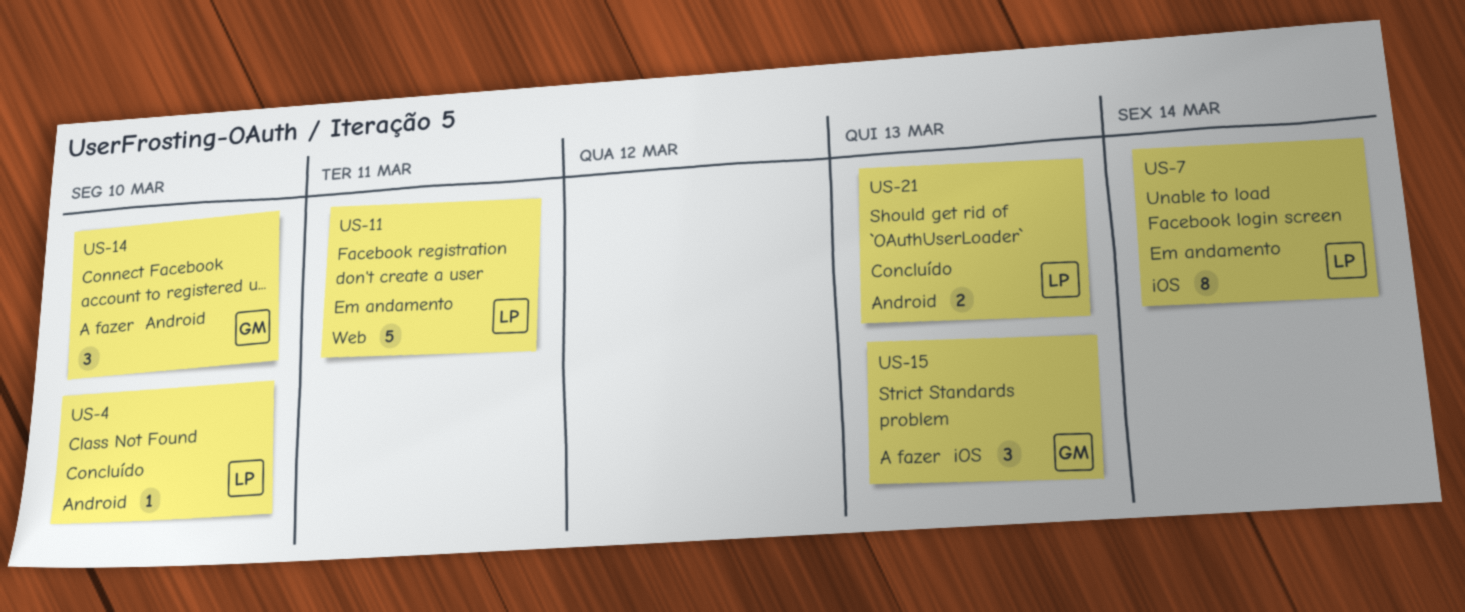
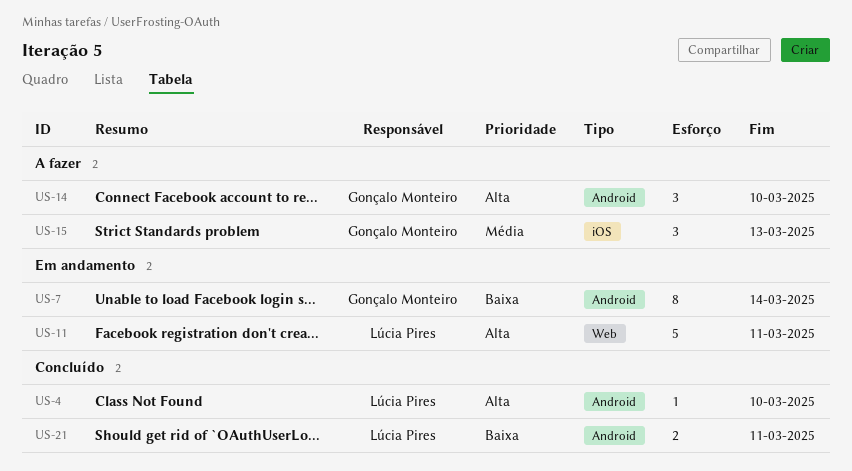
US-7, owner: Lúcia Pires -> Gonçalo Monteiro
US-7, label: iOS -> Android
US-21, due: Mar 13 -> Mar 11

